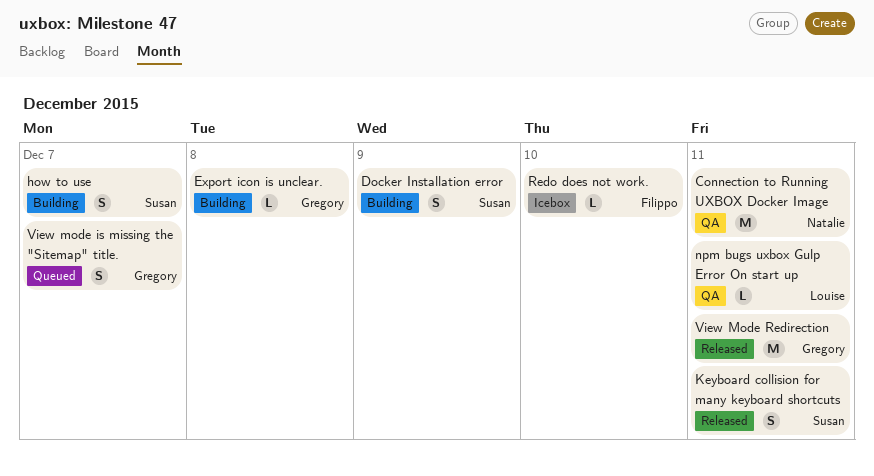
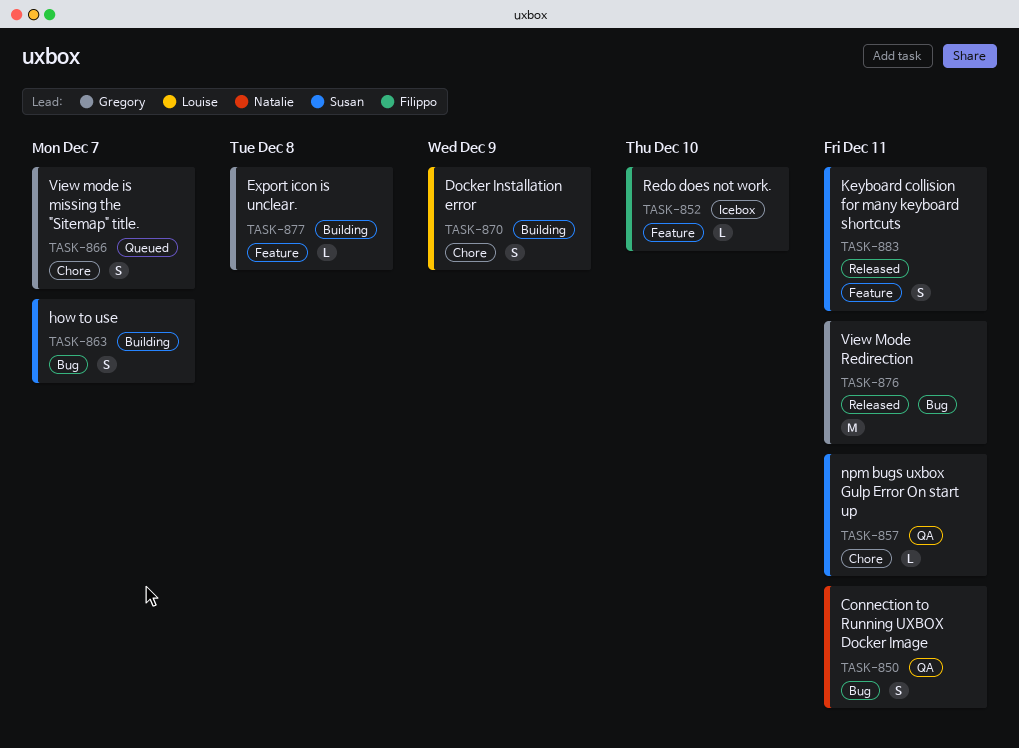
Connection to Running UXBOX Docker Image, estimate: M -> S
Docker Installation error, owner: Susan -> Louise
npm bugs uxbox Gulp Error On start up, owner: Louise -> Susan

